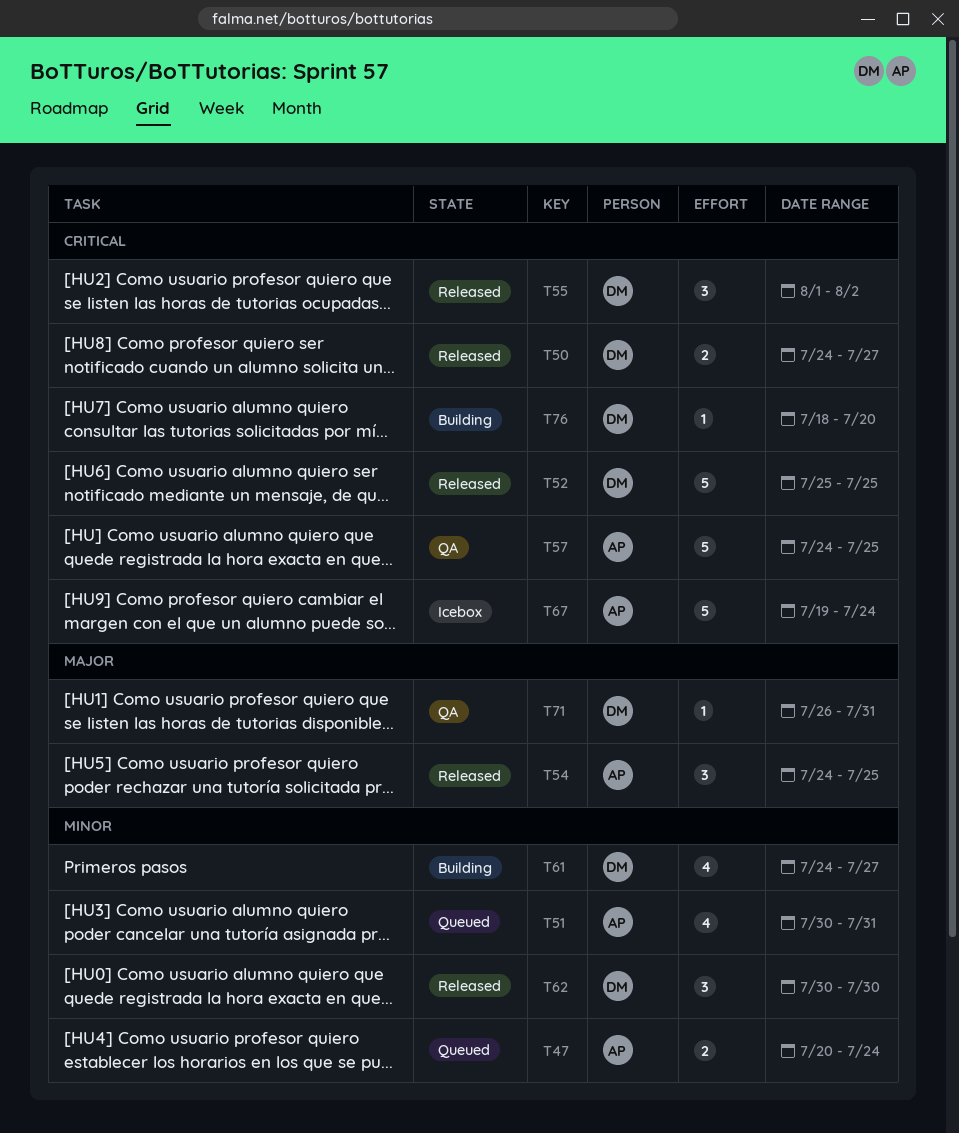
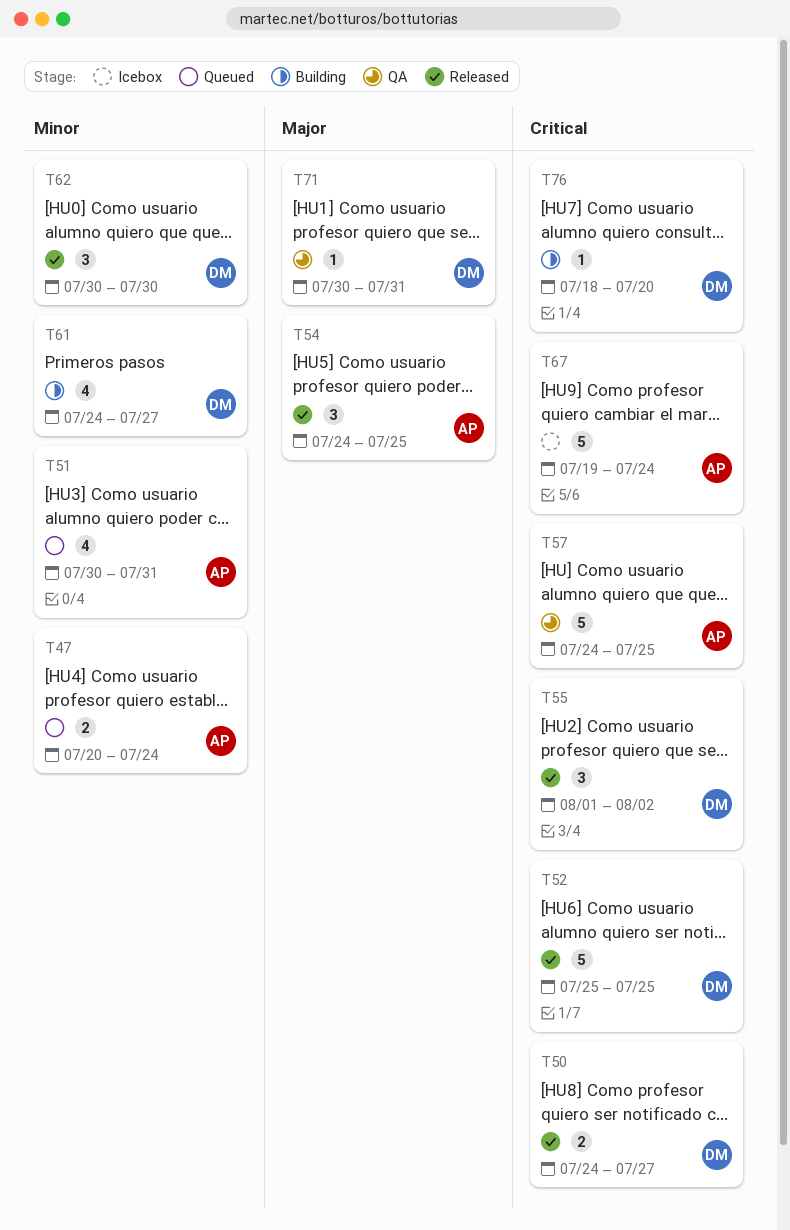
T71, start: Jul 26 -> Jul 30

